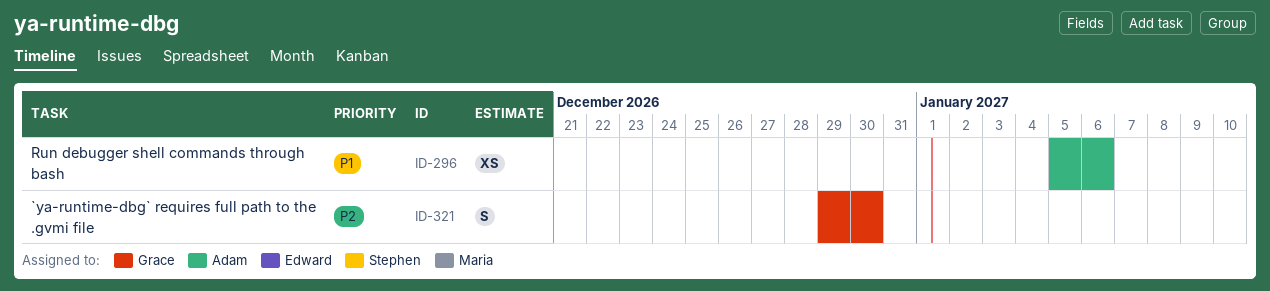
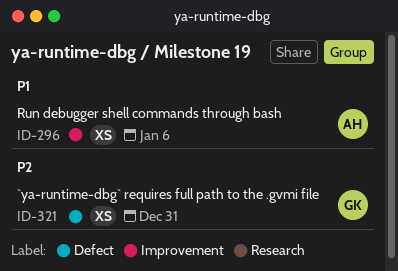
ID-321, estimate: S -> XS
ID-321, due: Dec 30 -> Dec 31

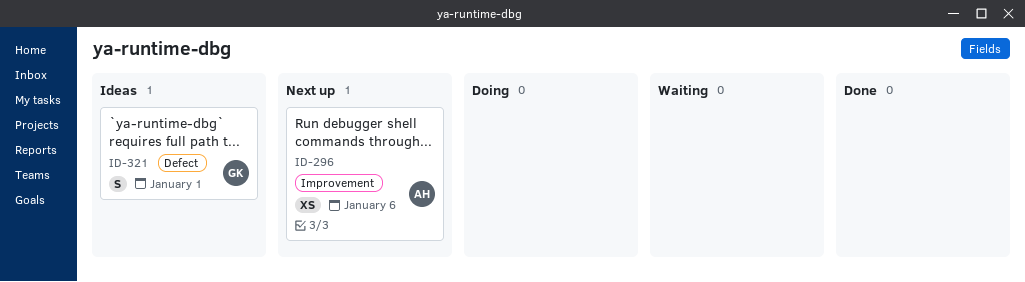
ID-321, estimate: XS -> S
ID-321, due: Dec 31 -> Jan 1

